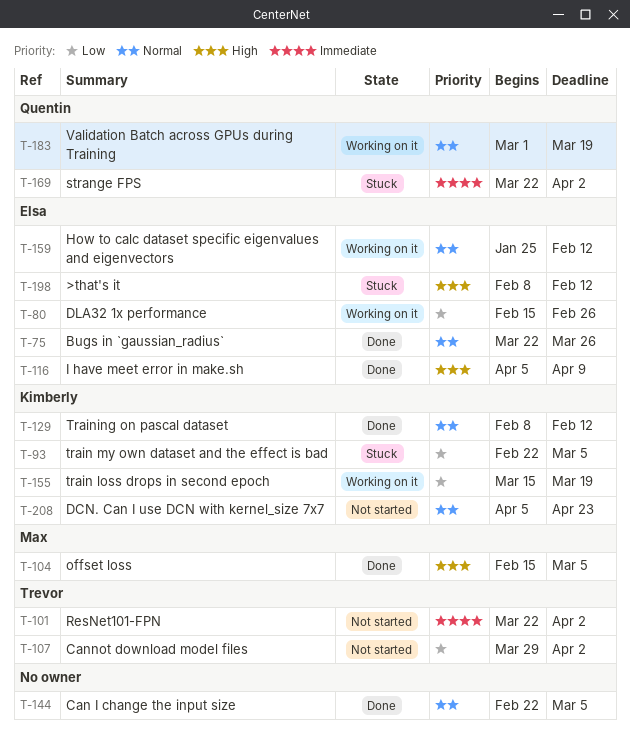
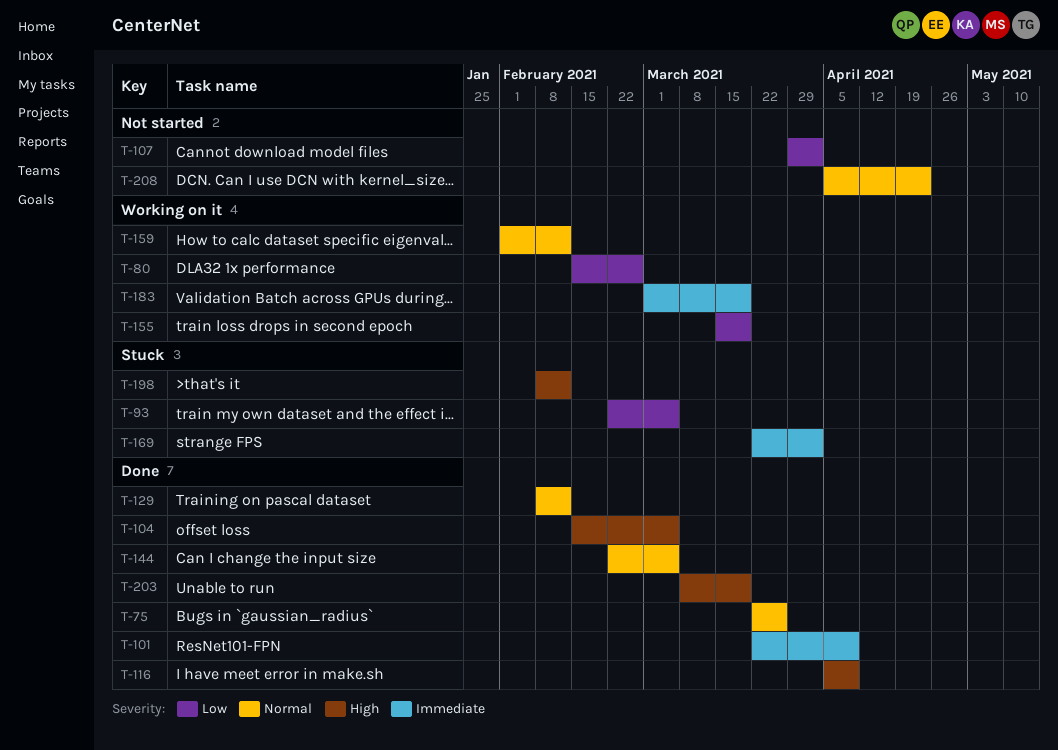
T-101, status: Not started -> Done
T-101, due: Apr 2 -> Apr 9
T-159, start: Jan 25 -> Feb 1
T-183, priority: Normal -> Immediate
T-203: none -> present

